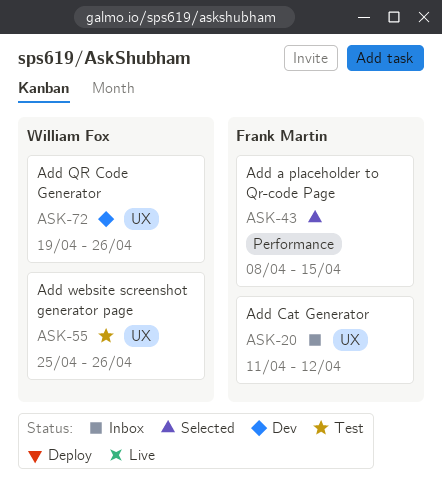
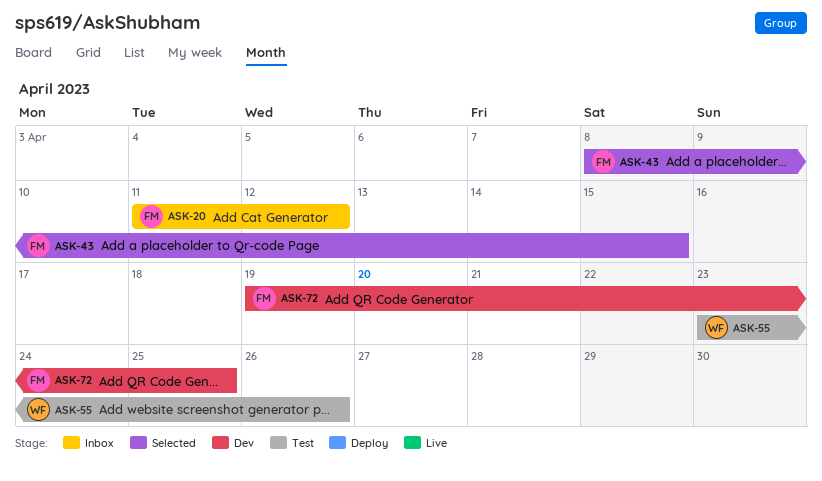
ASK-55, start: Apr 25 -> Apr 23
ASK-72, owner: William Fox -> Frank Martin
ASK-72, due: Apr 26 -> Apr 25

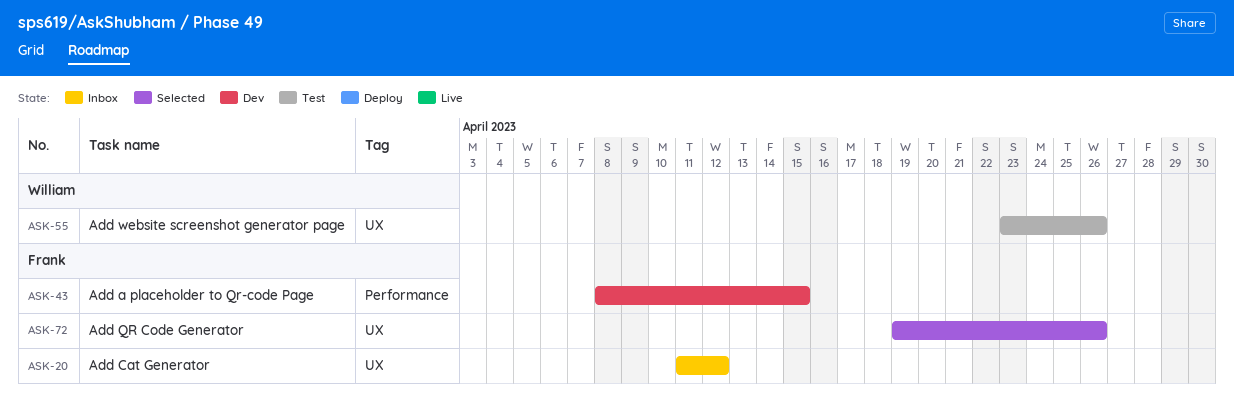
ASK-43, status: Selected -> Dev
ASK-72, status: Dev -> Selected
ASK-72, due: Apr 25 -> Apr 26

